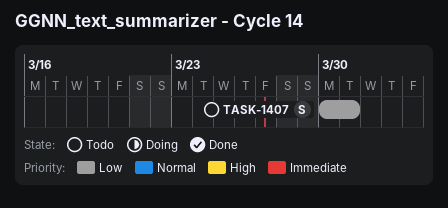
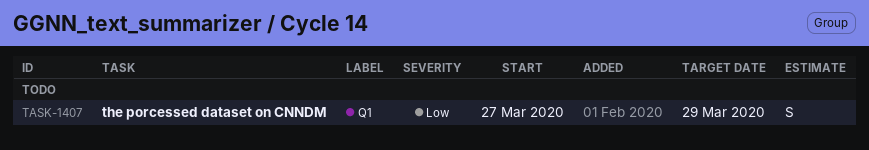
TASK-1407, start: Mar 30 -> Mar 27
TASK-1407, due: Mar 31 -> Mar 29

